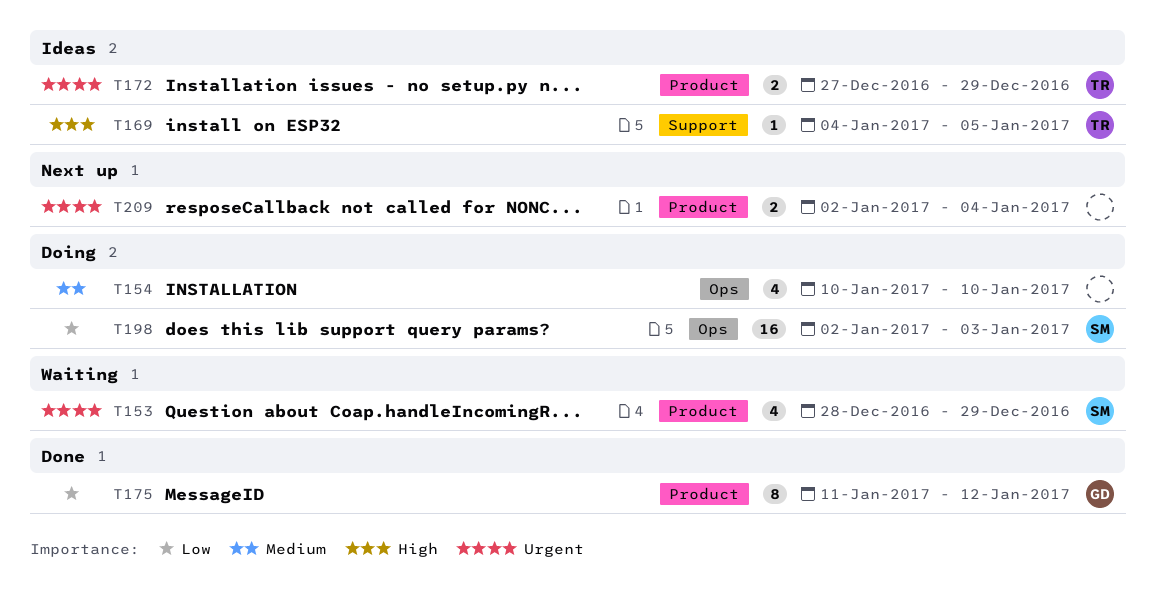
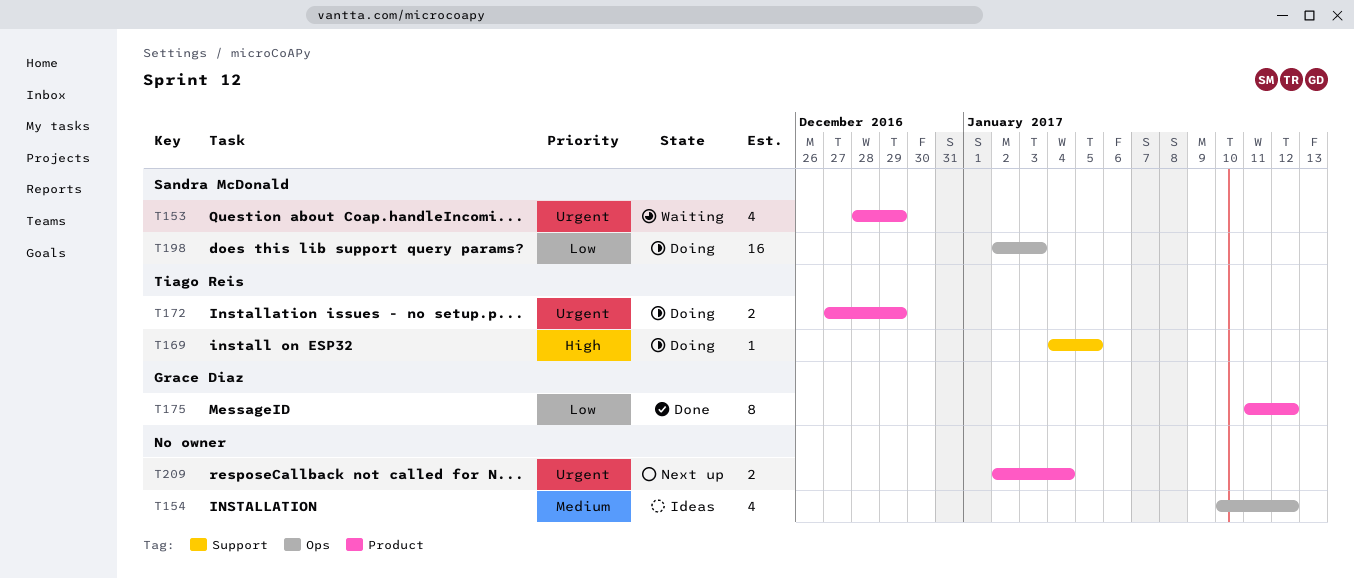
T154, status: Doing -> Ideas
T154, due: Jan 10 -> Jan 12
T169, status: Ideas -> Doing
T172, status: Ideas -> Doing

